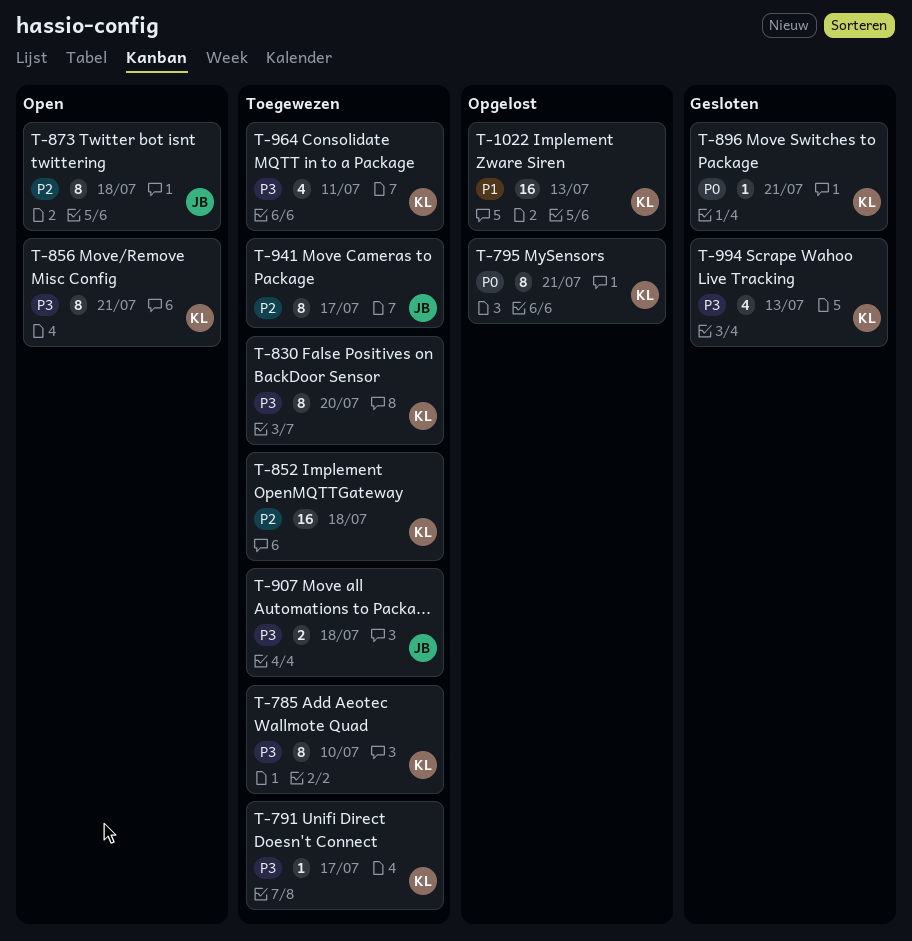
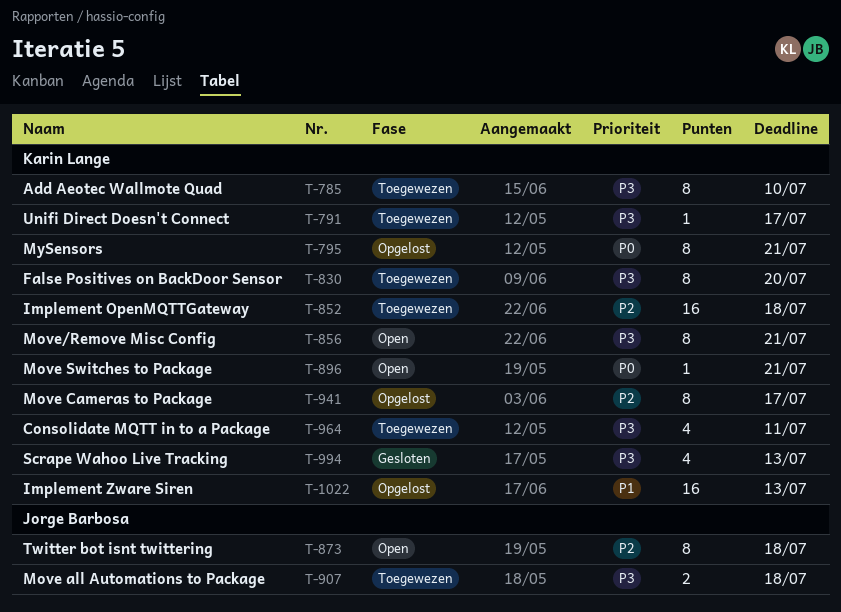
T-896, status: Gesloten -> Open
T-941, status: Toegewezen -> Opgelost
T-941, owner: Jorge Barbosa -> Karin Lange

